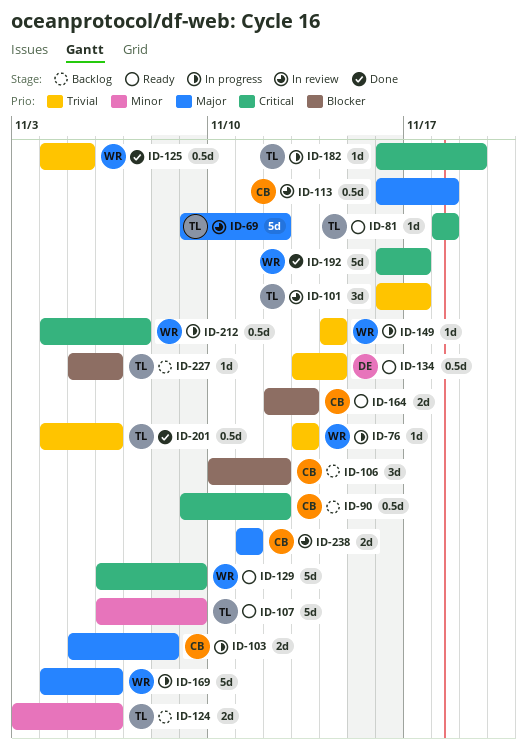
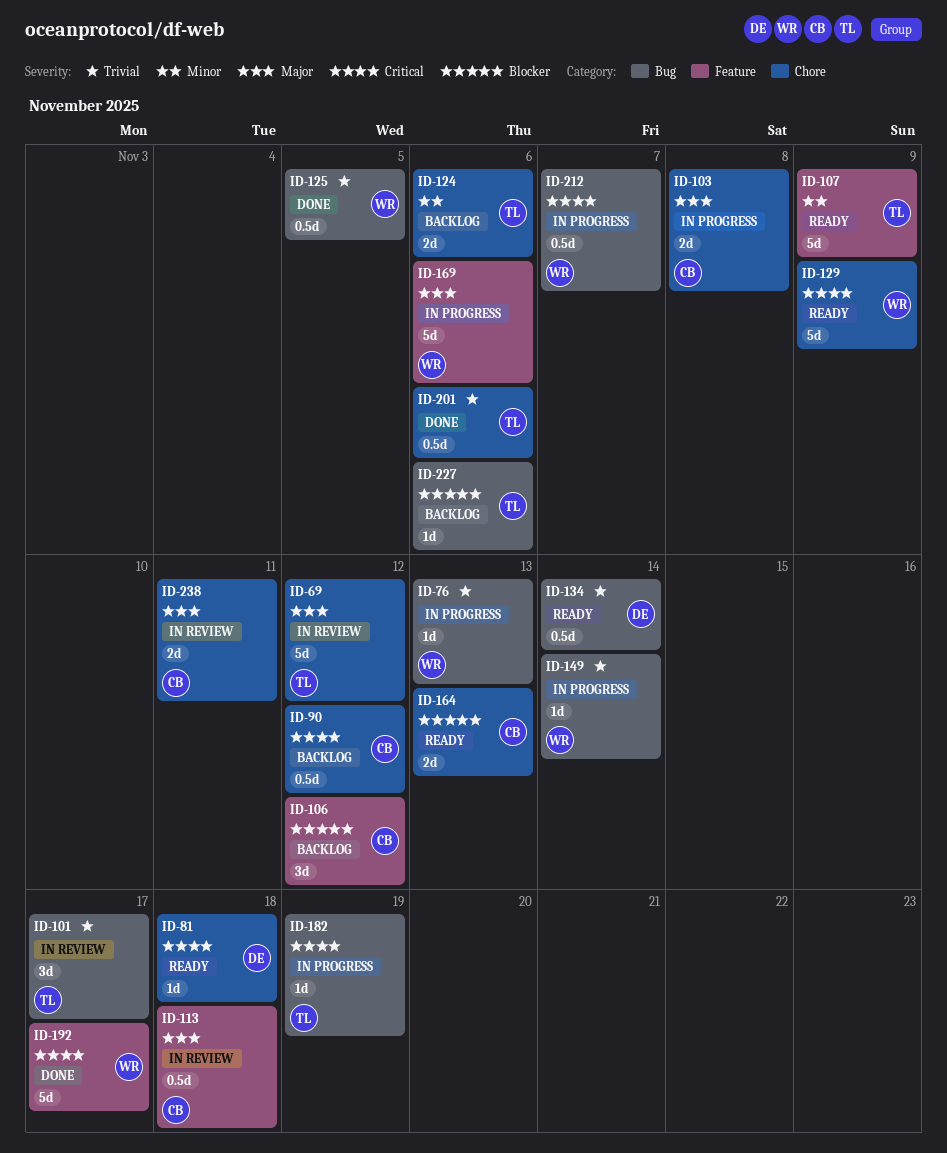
ID-81, owner: TL -> DE

